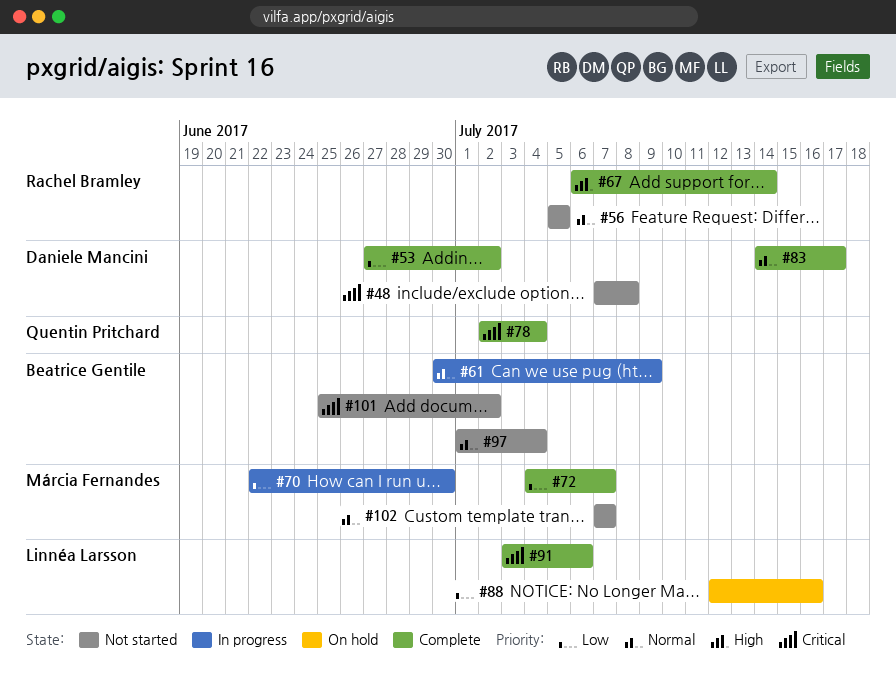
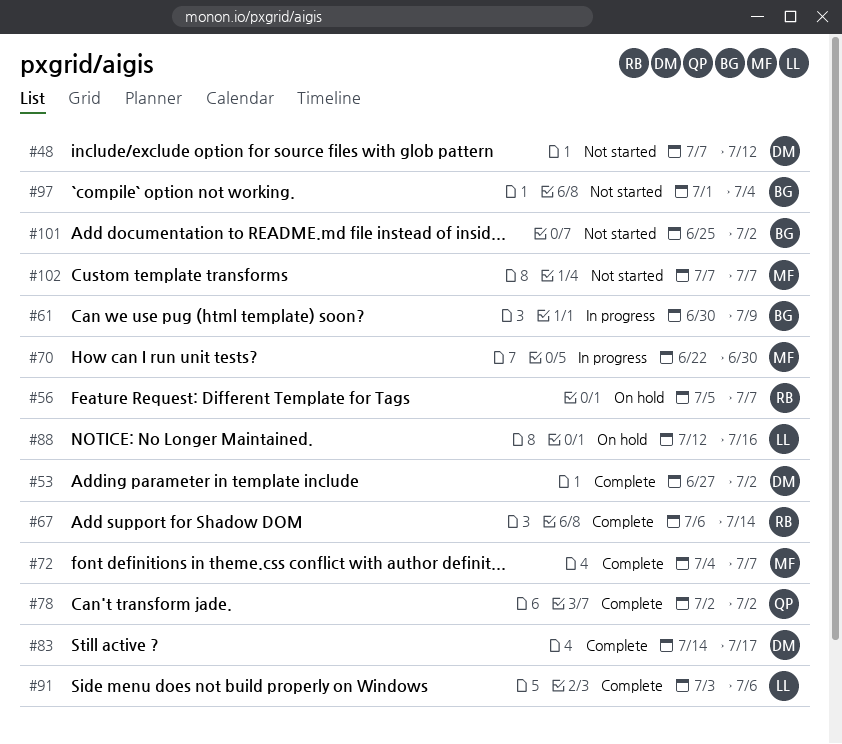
#48, due: Jul 8 -> Jul 12
#56, status: Not started -> On hold
#56, due: Jul 5 -> Jul 7
#78, due: Jul 4 -> Jul 2

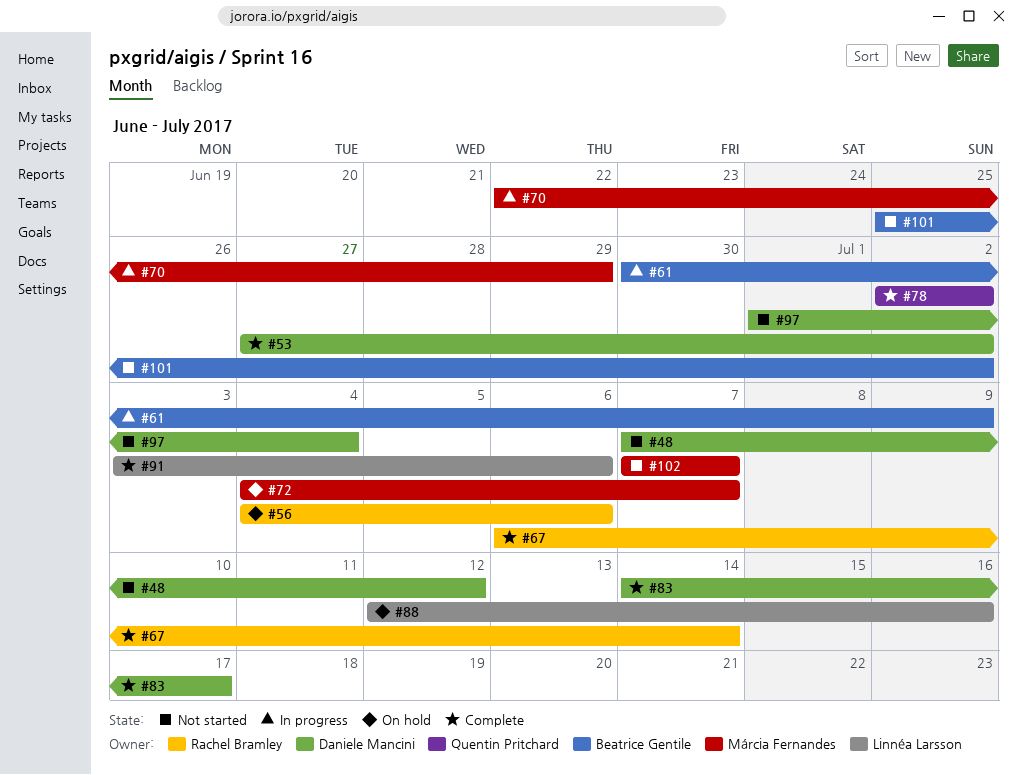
#56, start: Jul 5 -> Jul 4
#56, due: Jul 7 -> Jul 6
#70, due: Jun 30 -> Jun 29
#72, status: Complete -> On hold
#97, owner: Beatrice Gentile -> Daniele Mancini

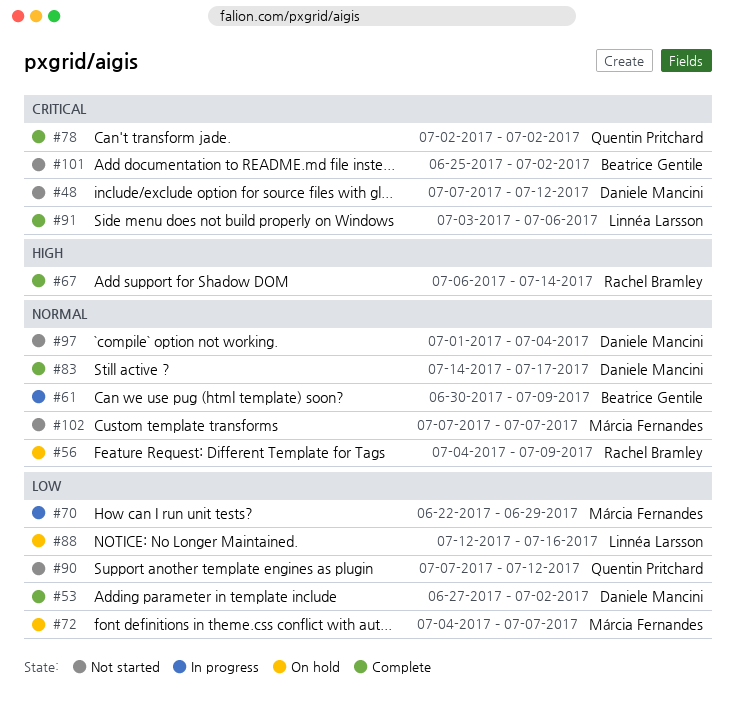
#56, due: Jul 6 -> Jul 9
#90: none -> present

